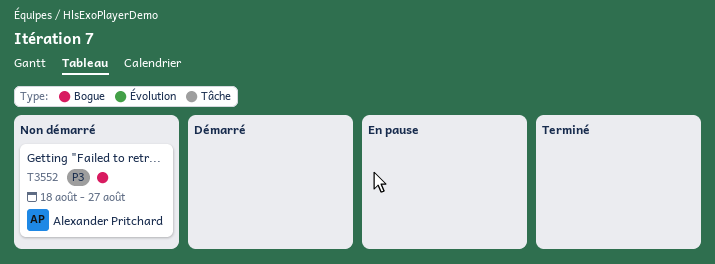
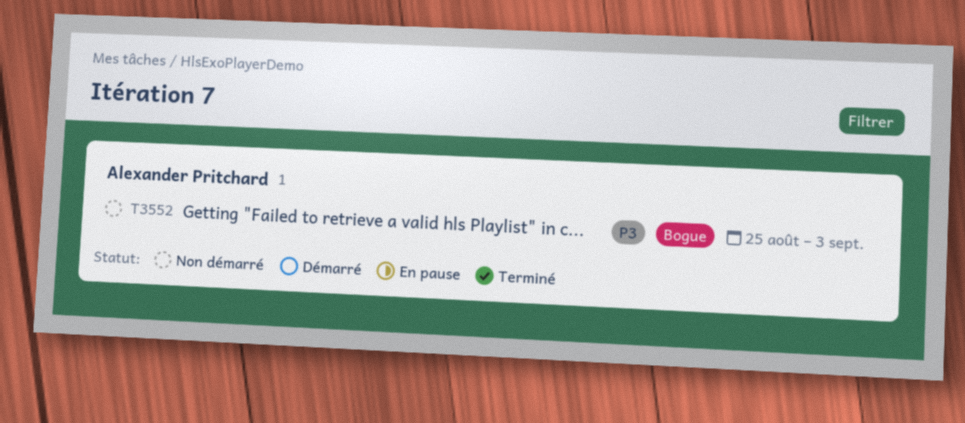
T3552, start: Aug 18 -> Aug 25
T3552, due: Aug 27 -> Sep 3

